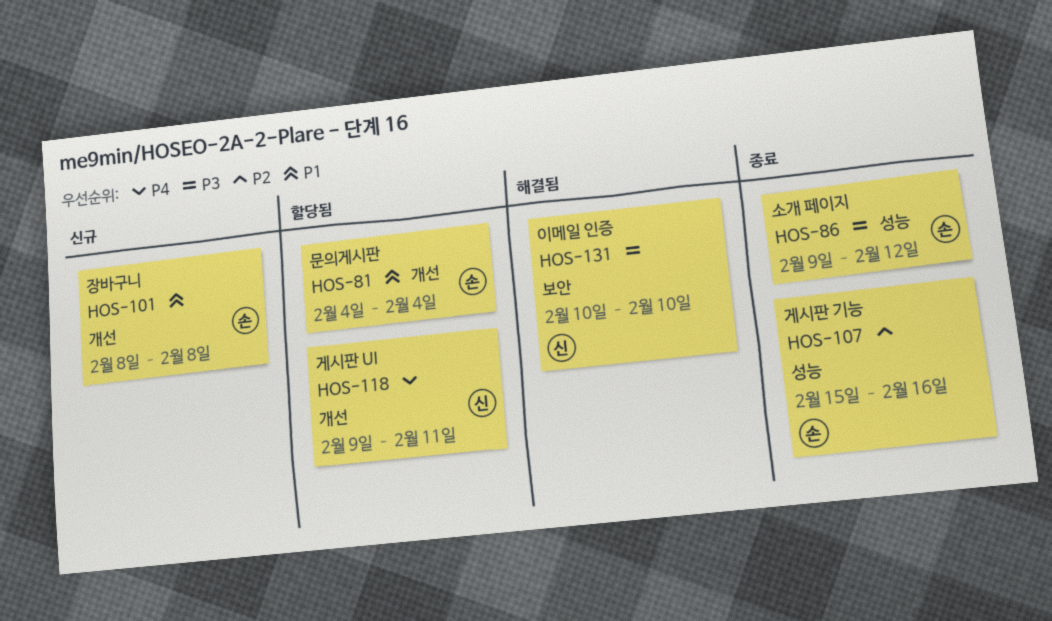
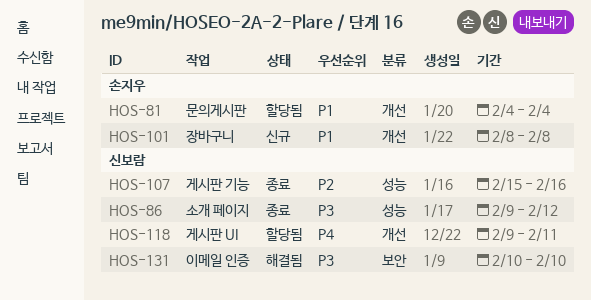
HOS-86, owner: 손지우 -> 신보람
HOS-107, owner: 손지우 -> 신보람

